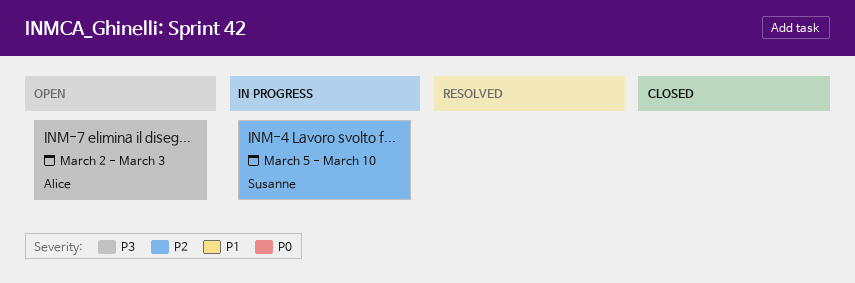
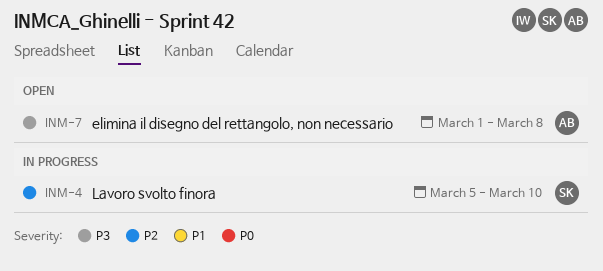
INM-7, start: Mar 2 -> Mar 1
INM-7, due: Mar 3 -> Mar 8

